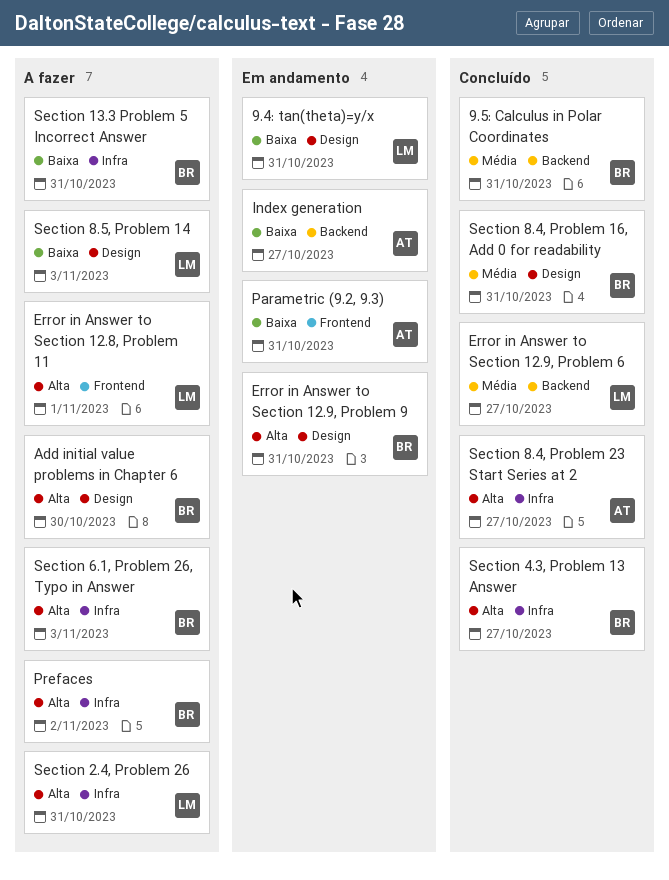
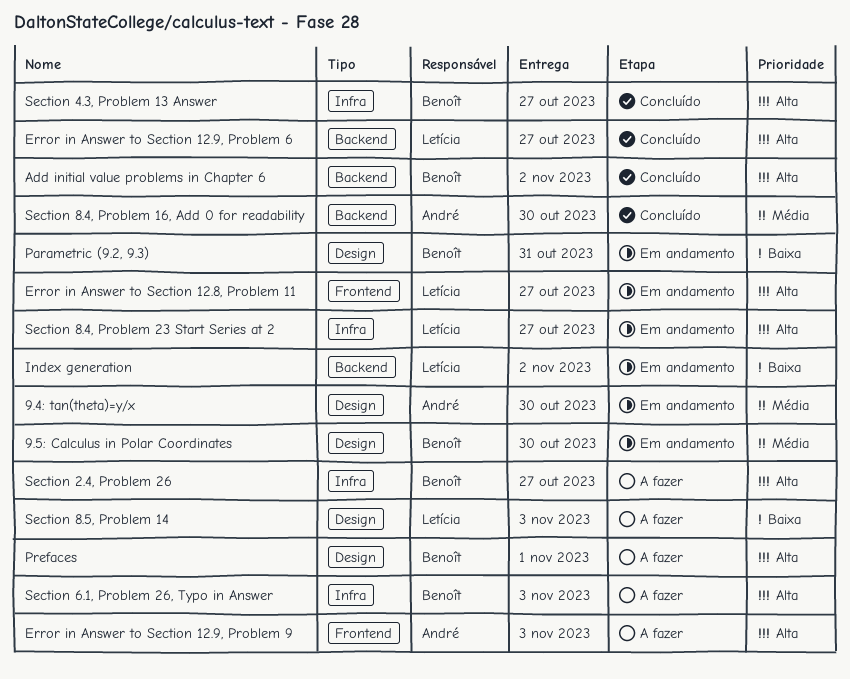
9.4: tan(theta)=y/x, owner: Letícia -> André
9.4: tan(theta)=y/x, priority: Baixa -> Média
9.4: tan(theta)=y/x, due: Oct 31 -> Oct 30
9.5: Calculus in Polar Coordinates, status: Concluído -> Em andamento
9.5: Calculus in Polar Coordinates, label: Backend -> Design
9.5: Calculus in Polar Coordinates, due: Oct 31 -> Oct 30
Add initial value problems in Chapter 6, status: A fazer -> Concluído
Add initial value problems in Chapter 6, label: Design -> Backend
Add initial value problems in Chapter 6, due: Oct 30 -> Nov 2
Error in Answer to Section 12.8, Problem 11, status: A fazer -> Em andamento
Error in Answer to Section 12.8, Problem 11, due: Nov 1 -> Oct 27
Error in Answer to Section 12.9, Problem 6, priority: Média -> Alta
Error in Answer to Section 12.9, Problem 9, status: Em andamento -> A fazer
Error in Answer to Section 12.9, Problem 9, owner: Benoît -> André
Error in Answer to Section 12.9, Problem 9, label: Design -> Frontend
Error in Answer to Section 12.9, Problem 9, due: Oct 31 -> Nov 3
Index generation, owner: André -> Letícia
Index generation, due: Oct 27 -> Nov 2
Parametric (9.2, 9.3), owner: André -> Benoît
Parametric (9.2, 9.3), label: Frontend -> Design
Prefaces, label: Infra -> Design
Prefaces, due: Nov 2 -> Nov 1
Section 13.3 Problem 5 Incorrect Answer: present -> none
Section 2.4, Problem 26, owner: Letícia -> Benoît
Section 2.4, Problem 26, due: Oct 31 -> Oct 27
Section 8.4, Problem 16, Add 0 for readability, owner: Benoît -> André
Section 8.4, Problem 16, Add 0 for readability, label: Design -> Backend
Section 8.4, Problem 16, Add 0 for readability, due: Oct 31 -> Oct 30
Section 8.4, Problem 23 Start Series at 2, status: Concluído -> Em andamento
Section 8.4, Problem 23 Start Series at 2, owner: André -> Letícia

